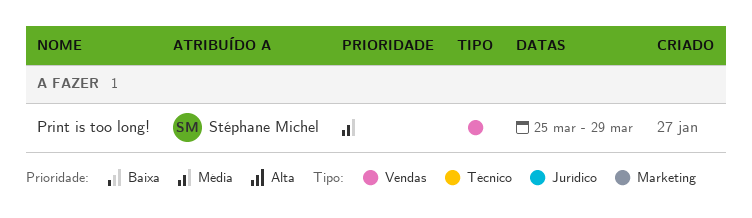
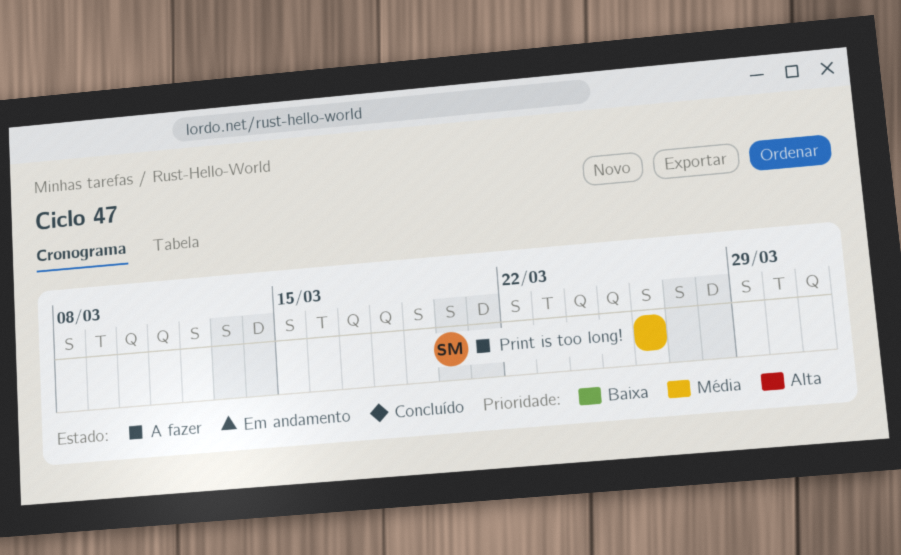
Print is too long!, start: Mar 25 -> Mar 26
Print is too long!, due: Mar 29 -> Mar 26

